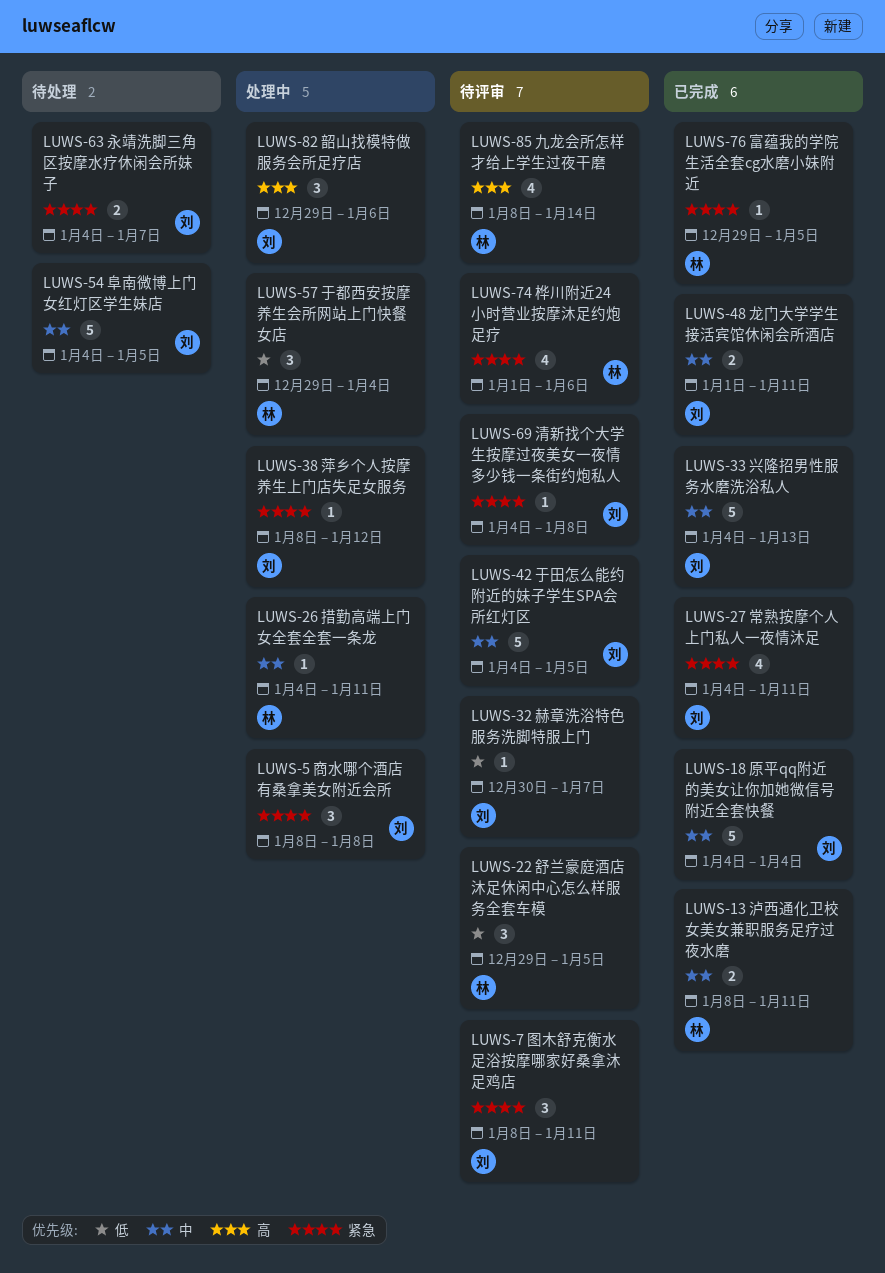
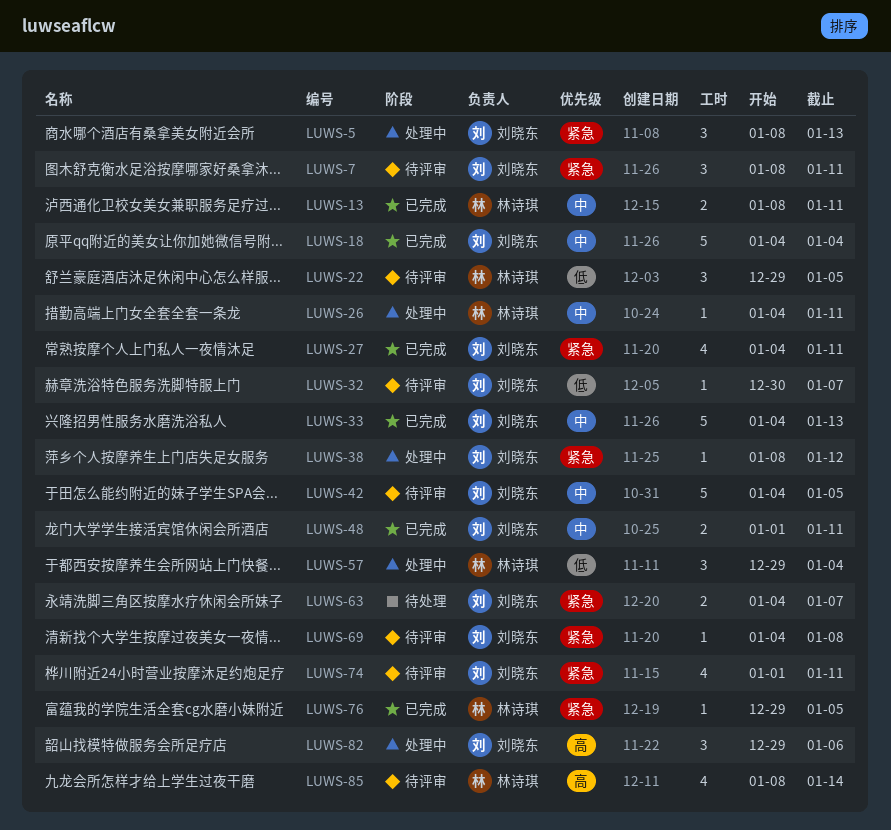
LUWS-5, due: Jan 8 -> Jan 13
LUWS-54: present -> none
LUWS-74, owner: 林诗琪 -> 刘晓东
LUWS-74, due: Jan 6 -> Jan 11

